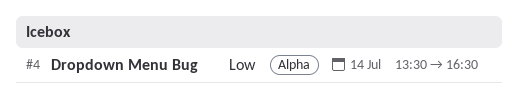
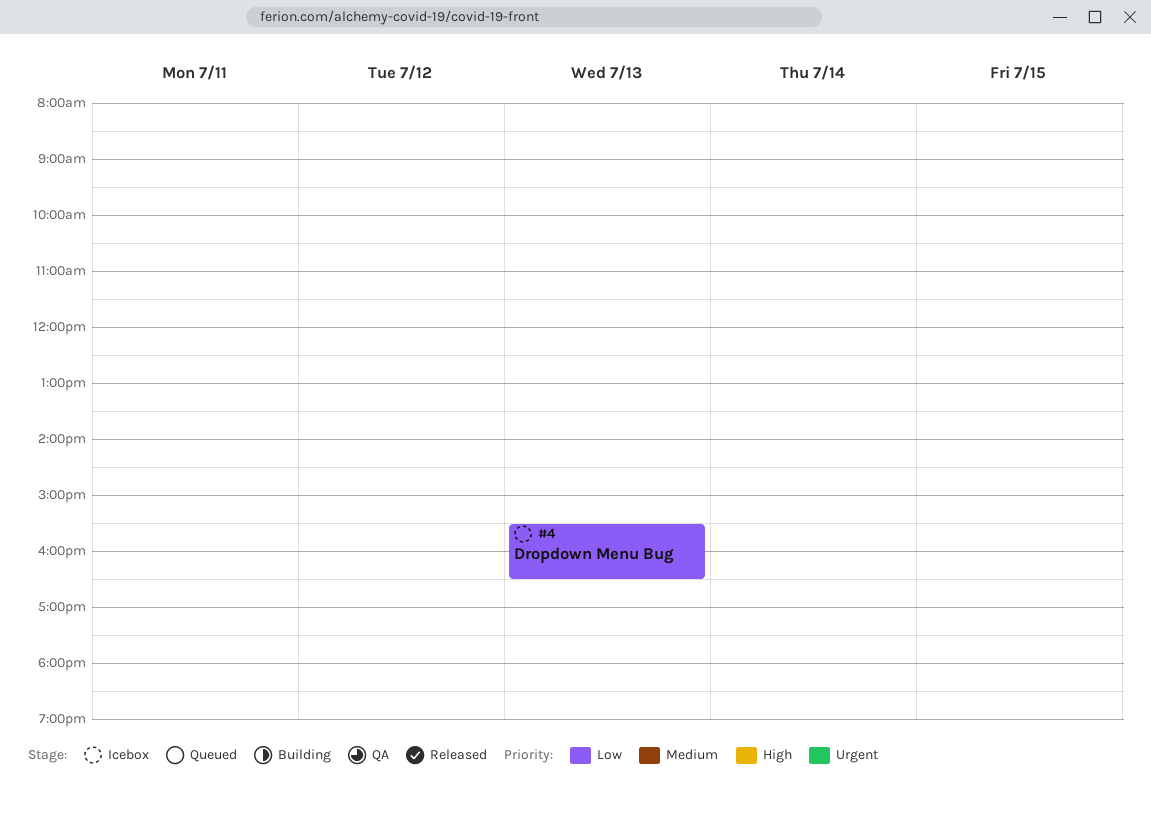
#4, day: Jul 14 -> Jul 13
#4, begins: 13:30 -> 15:30

